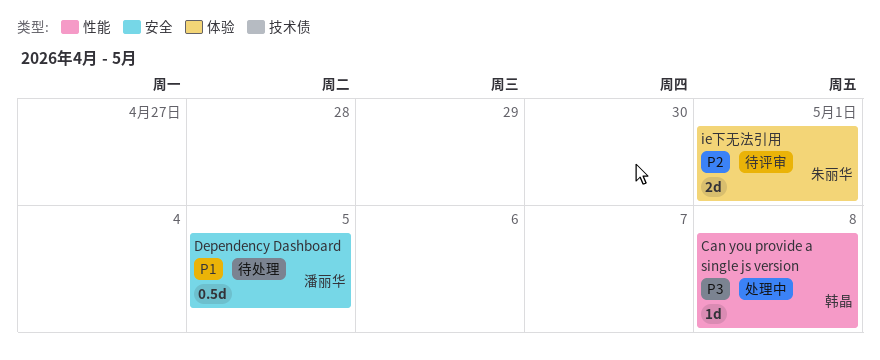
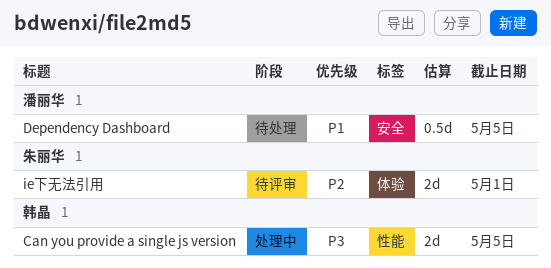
Can you provide a single js version, estimate: 1d -> 2d
Can you provide a single js version, due: May 8 -> May 5

